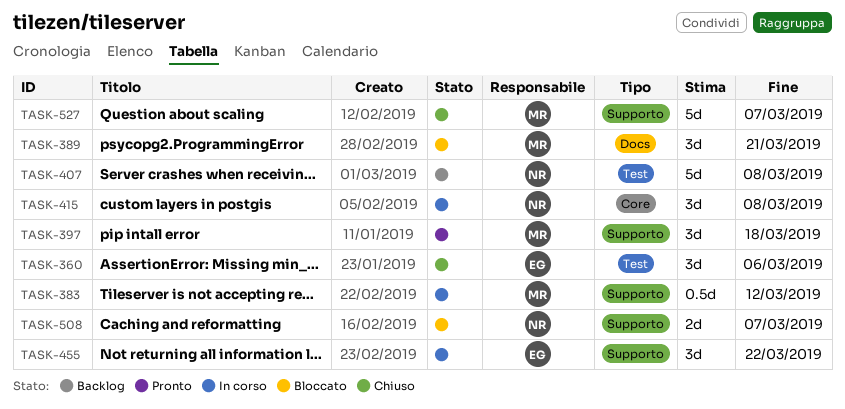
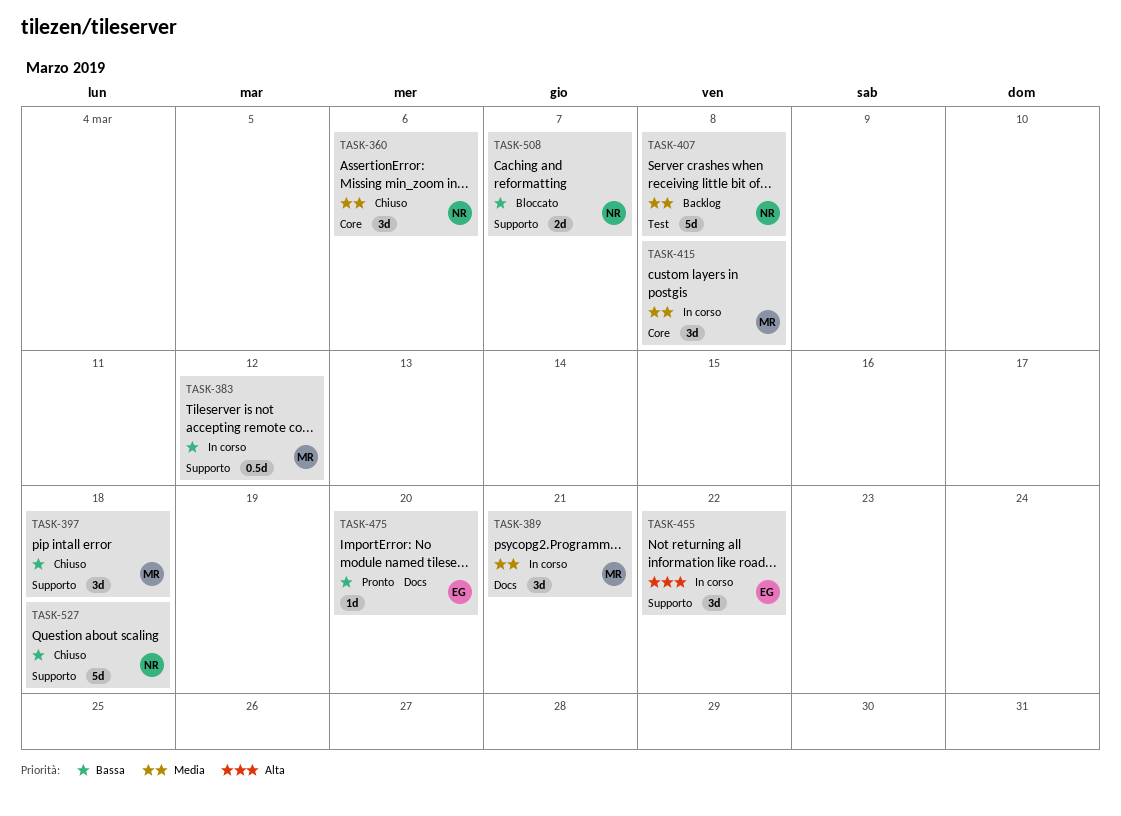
TASK-360, owner: EG -> NR
TASK-360, label: Test -> Core
TASK-389, status: Bloccato -> In corso
TASK-397, status: Pronto -> Chiuso
TASK-415, owner: NR -> MR
TASK-475: none -> present
TASK-527, owner: MR -> NR
TASK-527, due: Mar 7 -> Mar 18

